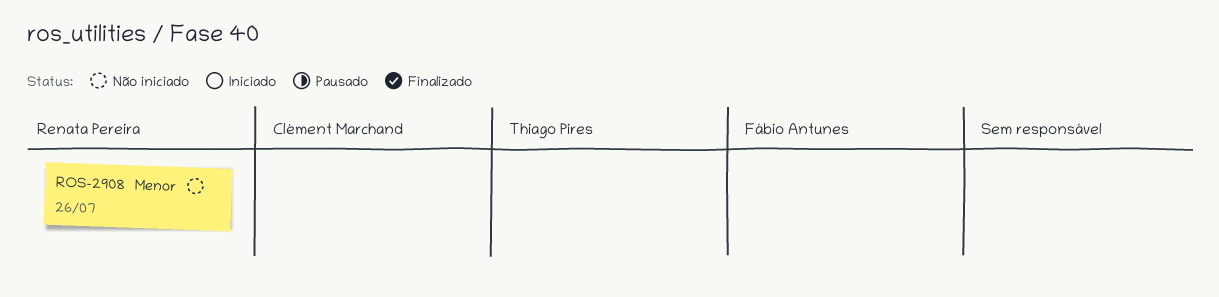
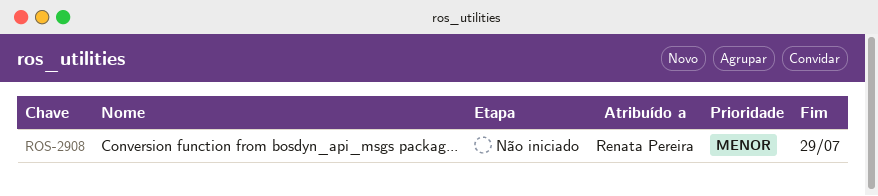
ROS-2908, due: Jul 26 -> Jul 29

